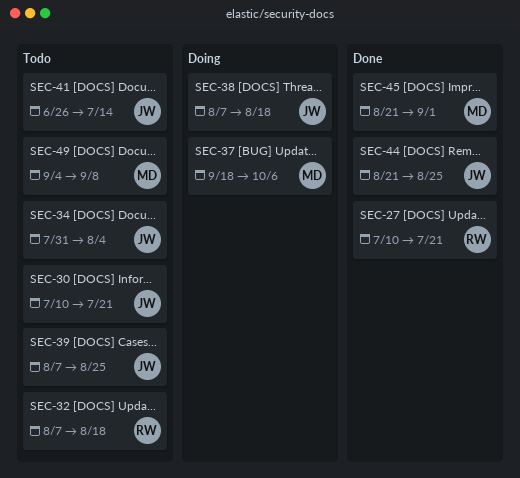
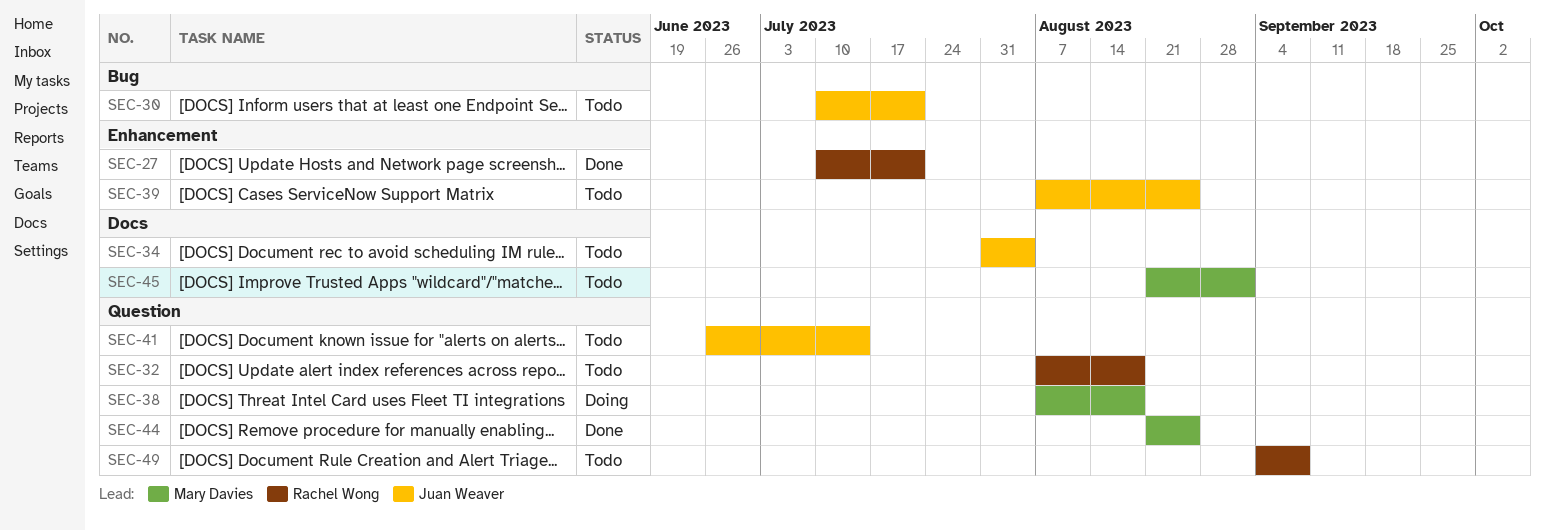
SEC-37: present -> none
SEC-38, owner: Juan Weaver -> Mary Davies
SEC-44, owner: Juan Weaver -> Mary Davies
SEC-45, status: Done -> Todo
SEC-49, owner: Mary Davies -> Rachel Wong

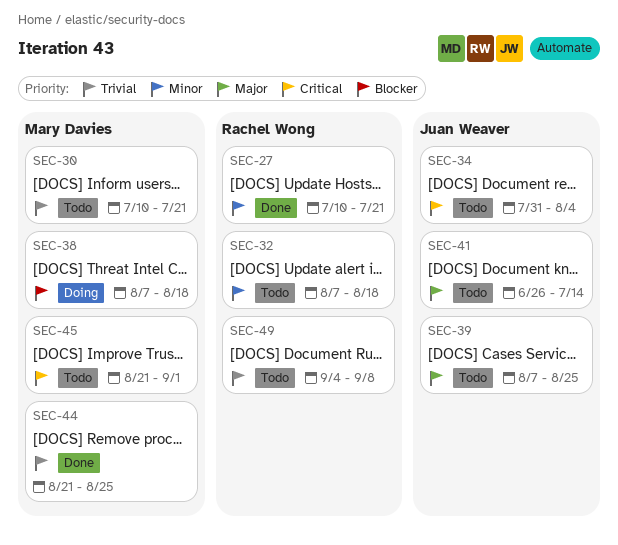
SEC-30, owner: Juan Weaver -> Mary Davies

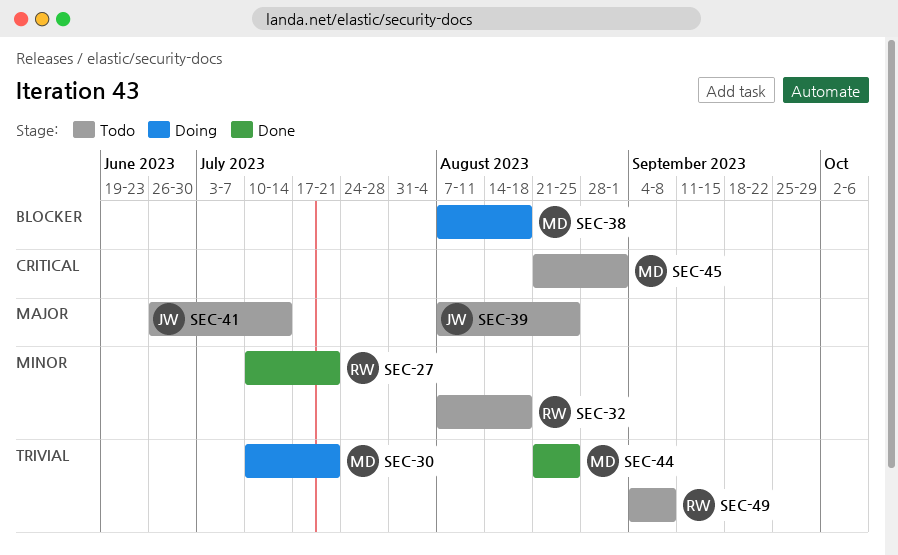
SEC-30, status: Todo -> Doing
SEC-34: present -> none

